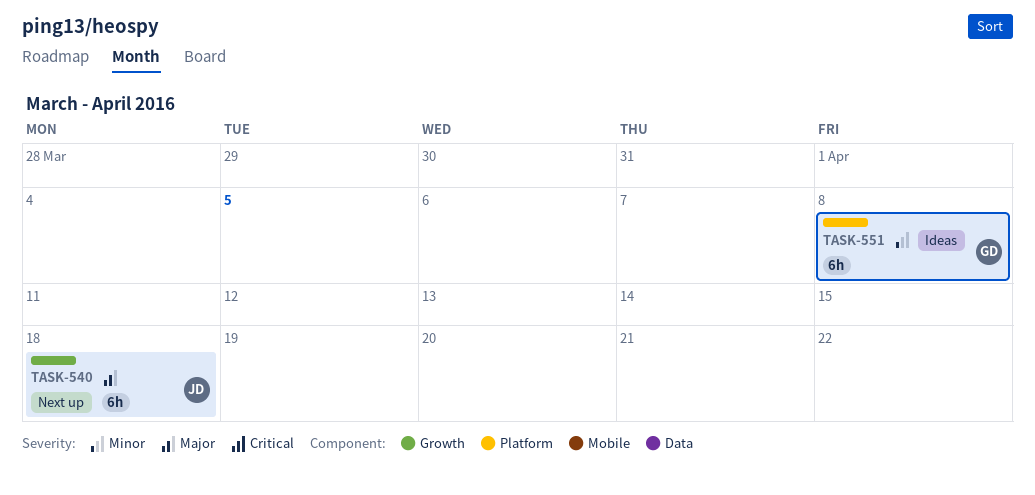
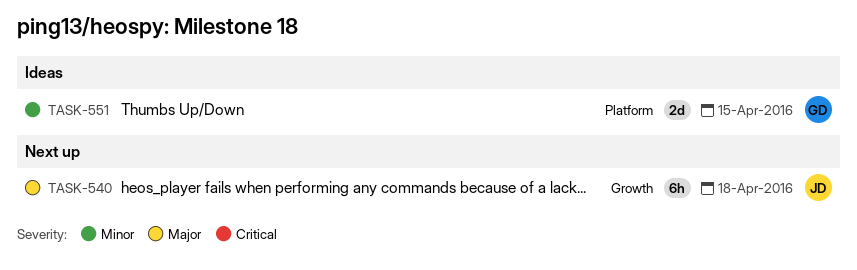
TASK-551, estimate: 6h -> 2d
TASK-551, due: Apr 8 -> Apr 15

